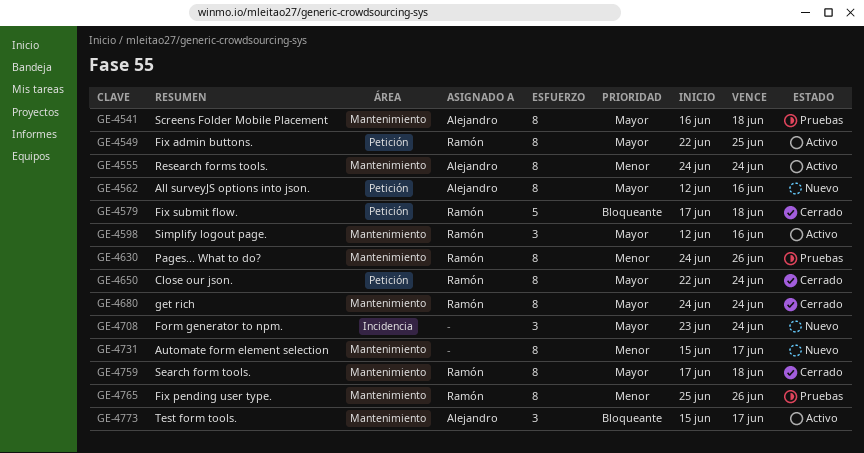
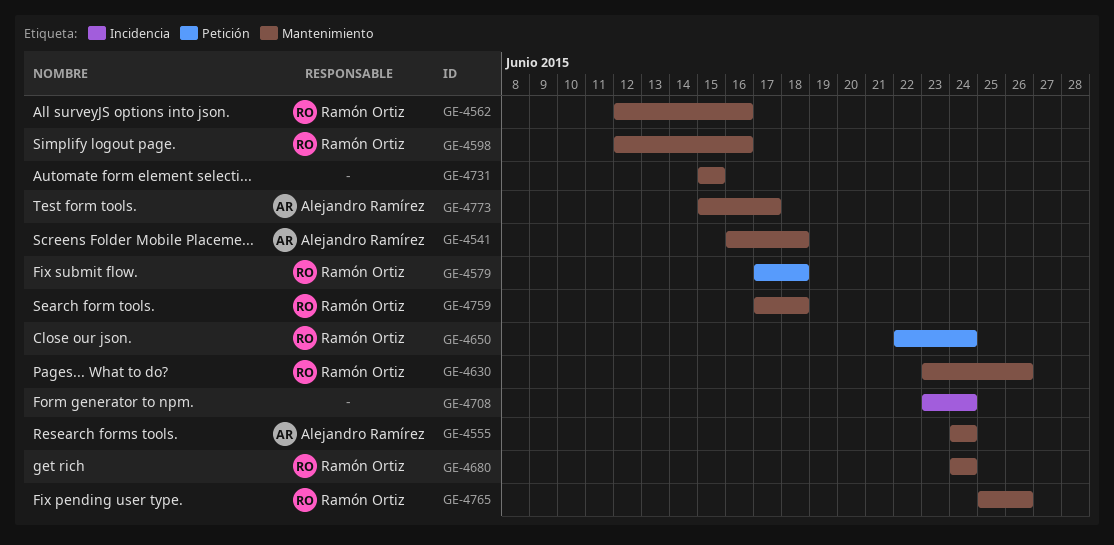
GE-4549: present -> none
GE-4562, owner: Alejandro Ramírez -> Ramón Ortiz
GE-4562, label: Petición -> Mantenimiento
GE-4630, start: Jun 24 -> Jun 23
GE-4731, due: Jun 17 -> Jun 15

